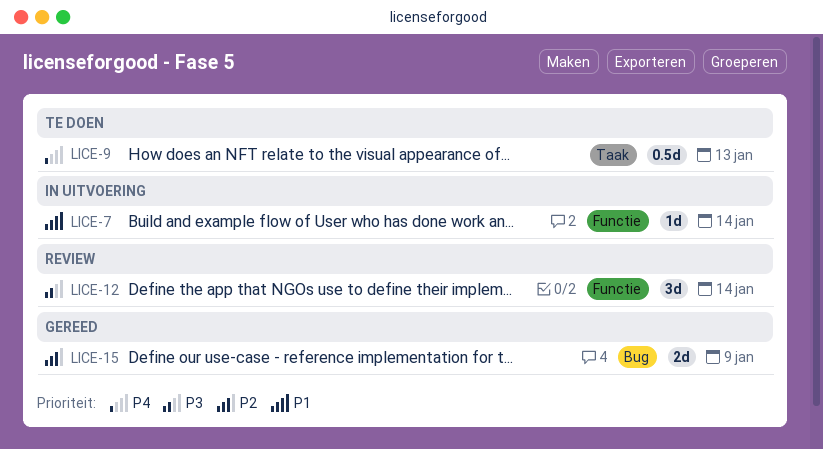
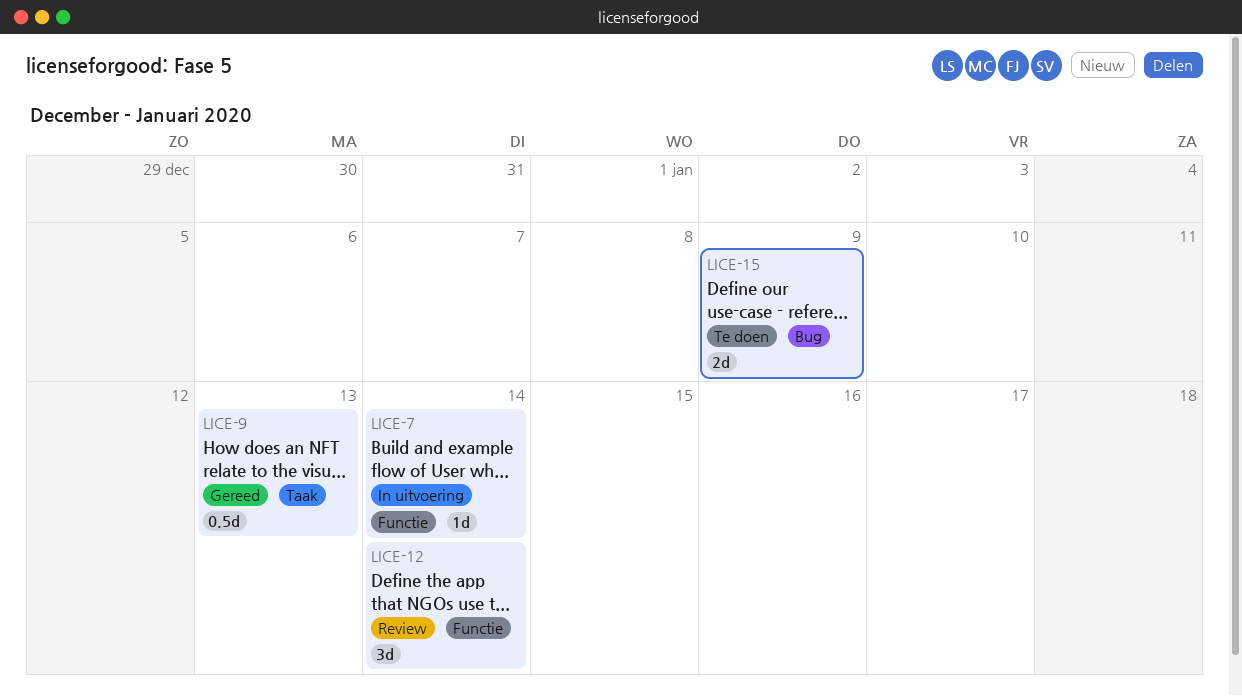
LICE-9, status: Te doen -> Gereed
LICE-15, status: Gereed -> Te doen

